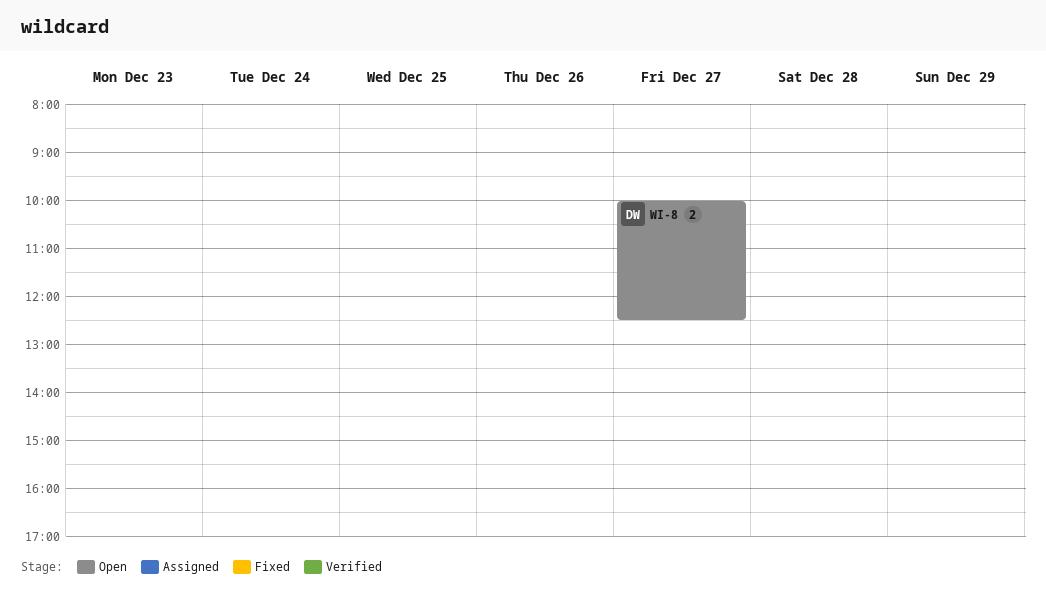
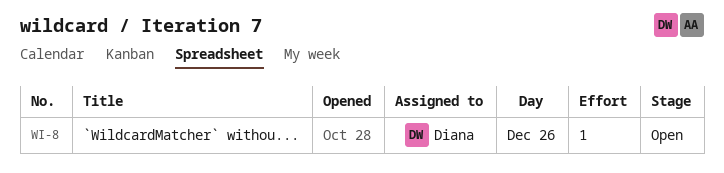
WI-8, estimate: 2 -> 1
WI-8, day: Dec 27 -> Dec 26

